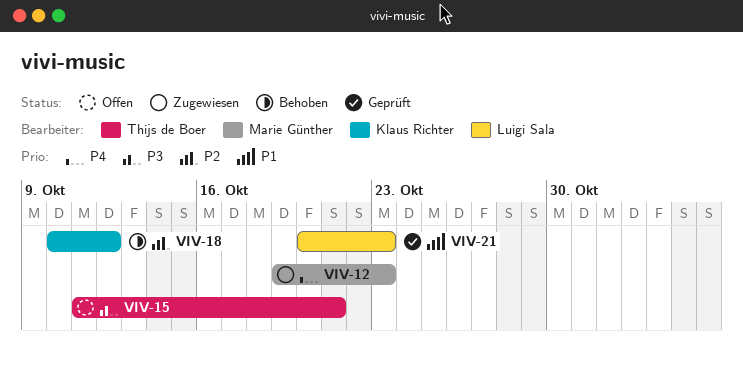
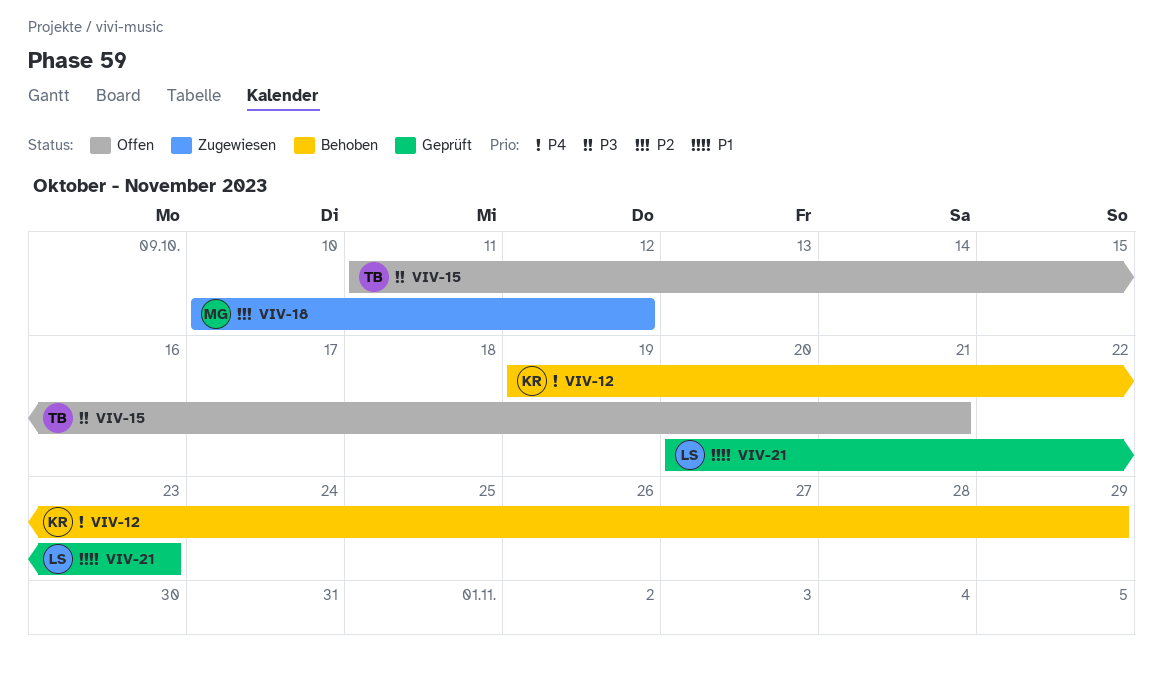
VIV-12, status: Zugewiesen -> Behoben
VIV-12, owner: Marie Günther -> Klaus Richter
VIV-12, due: Oct 23 -> Oct 29
VIV-18, status: Behoben -> Zugewiesen
VIV-18, owner: Klaus Richter -> Marie Günther

